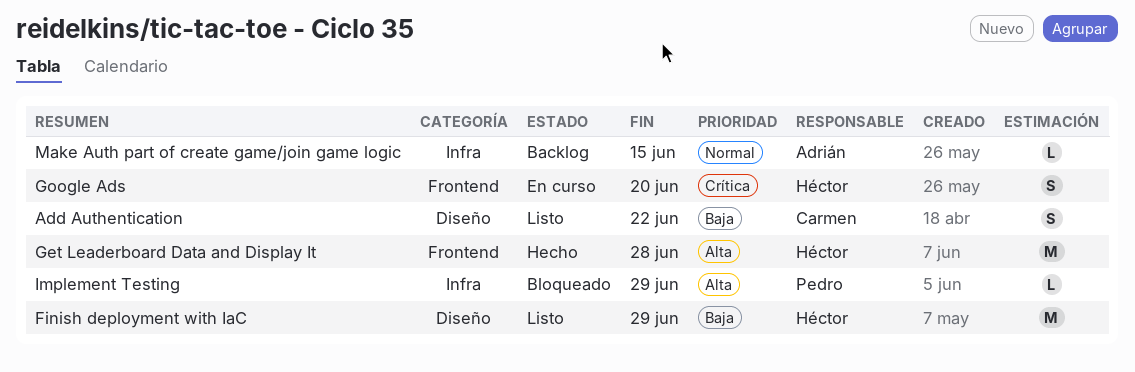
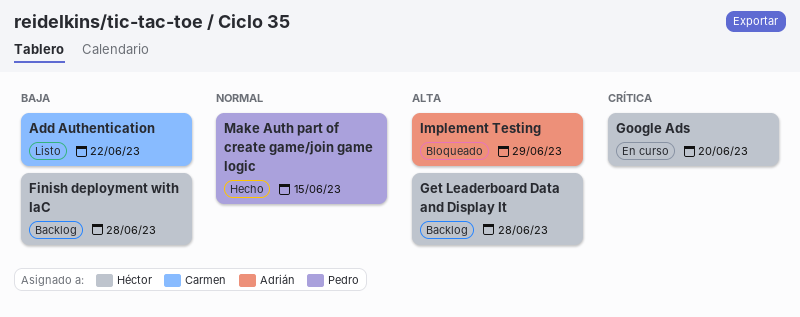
Finish deployment with IaC, status: Listo -> Backlog
Finish deployment with IaC, due: Jun 29 -> Jun 28
Get Leaderboard Data and Display It, status: Hecho -> Backlog
Implement Testing, owner: Pedro -> Adrián
Make Auth part of create game/join game logic, status: Backlog -> Hecho
Make Auth part of create game/join game logic, owner: Adrián -> Pedro

